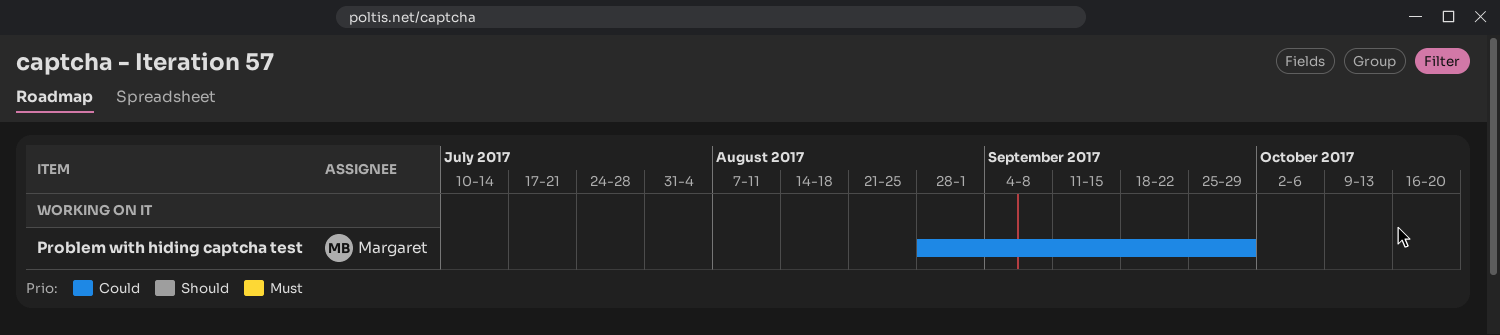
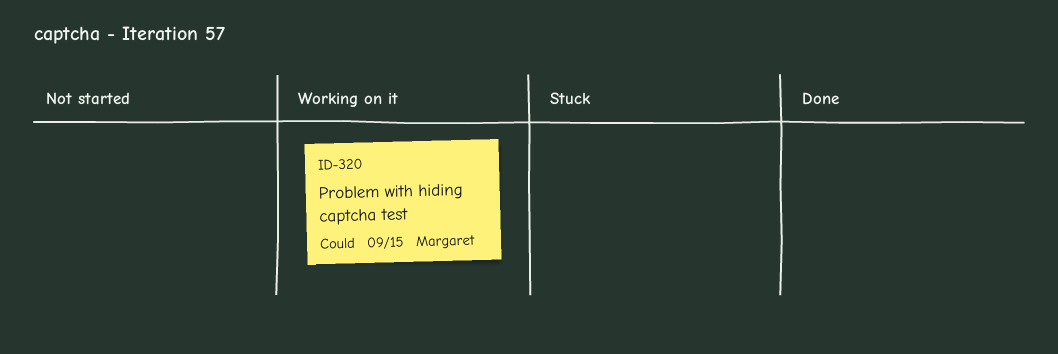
Problem with hiding captcha test, due: Sep 29 -> Sep 15

